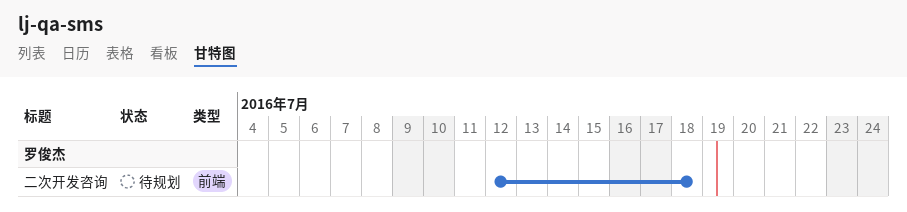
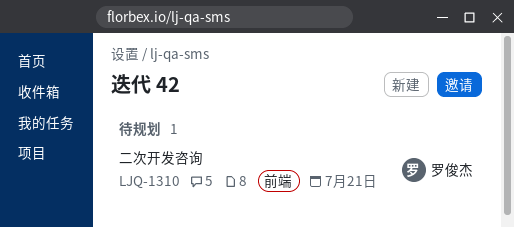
二次开发咨询, due: Jul 18 -> Jul 21

